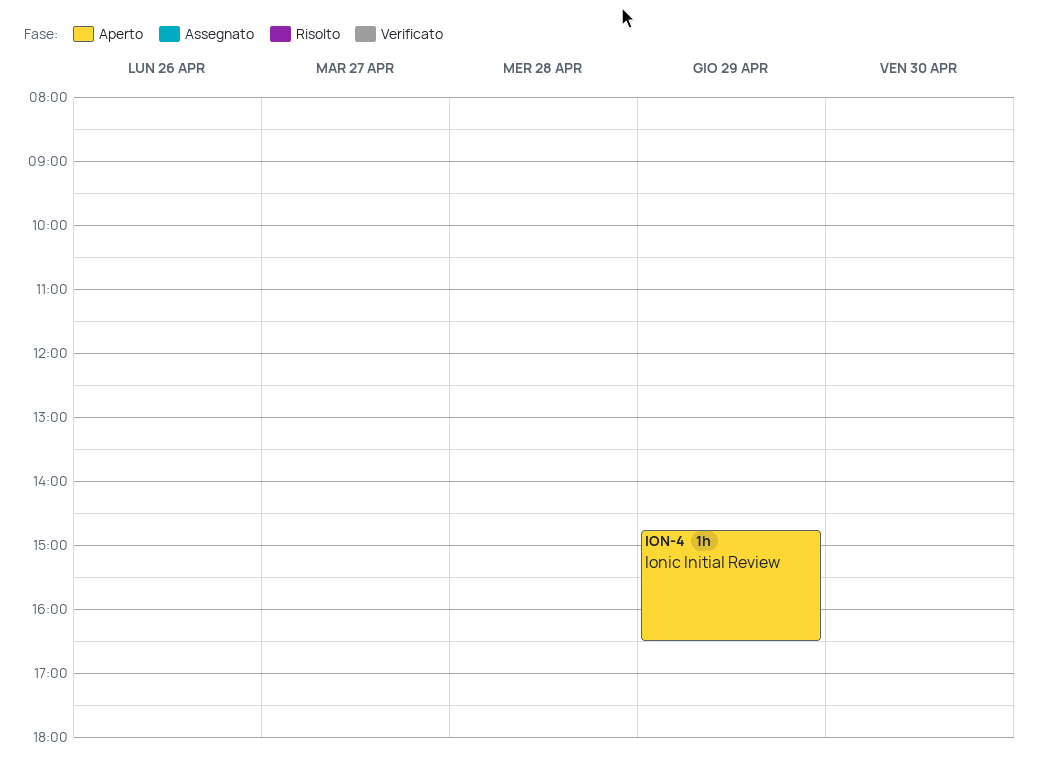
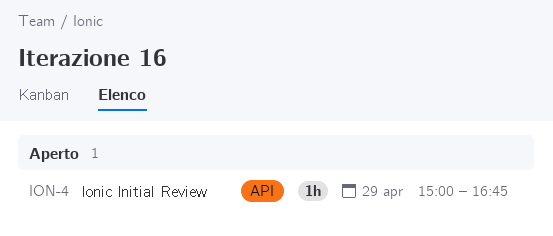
ION-4, begins: 14:45 -> 15:00
ION-4, ends: 16:30 -> 16:45

